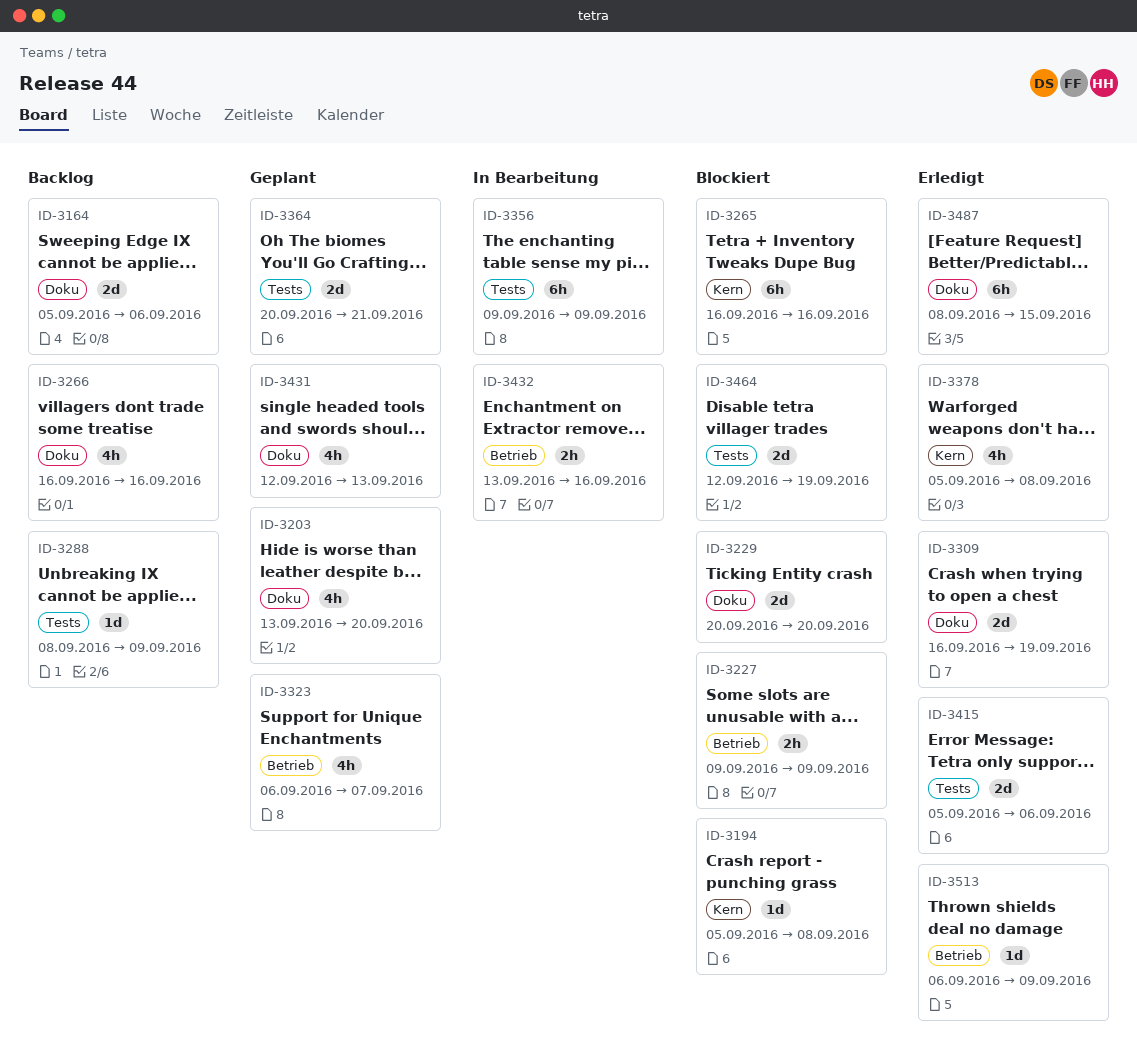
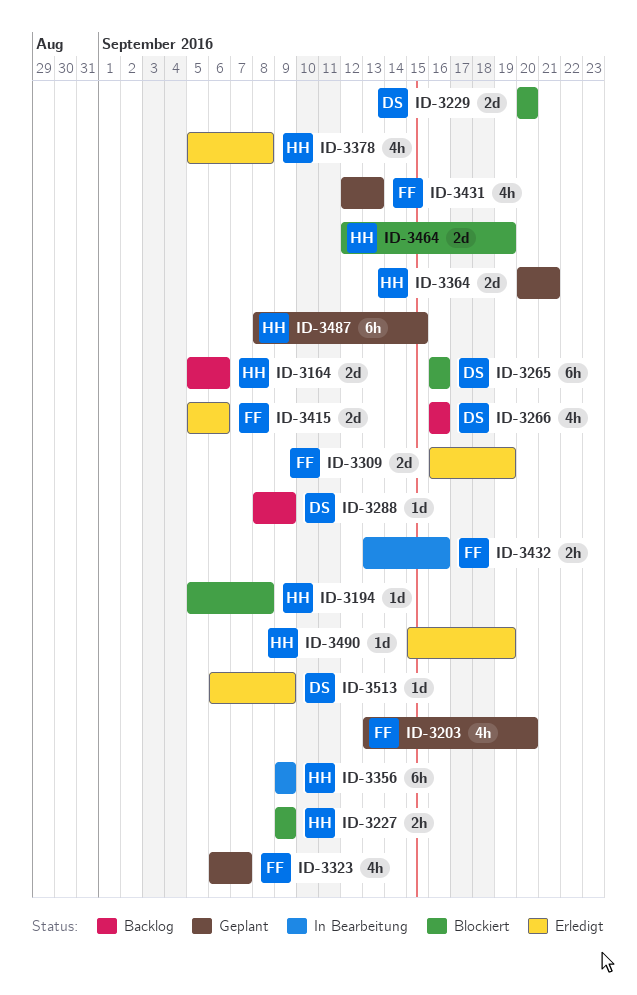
ID-3487, status: Erledigt -> Geplant
ID-3490: none -> present

